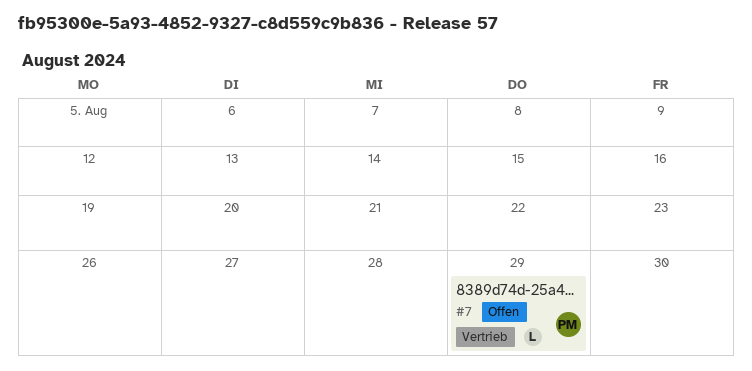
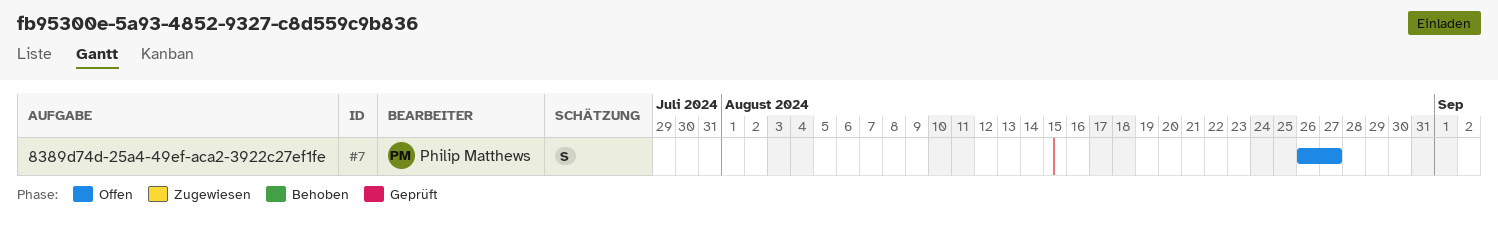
#7, estimate: L -> S
#7, due: Aug 29 -> Aug 27

